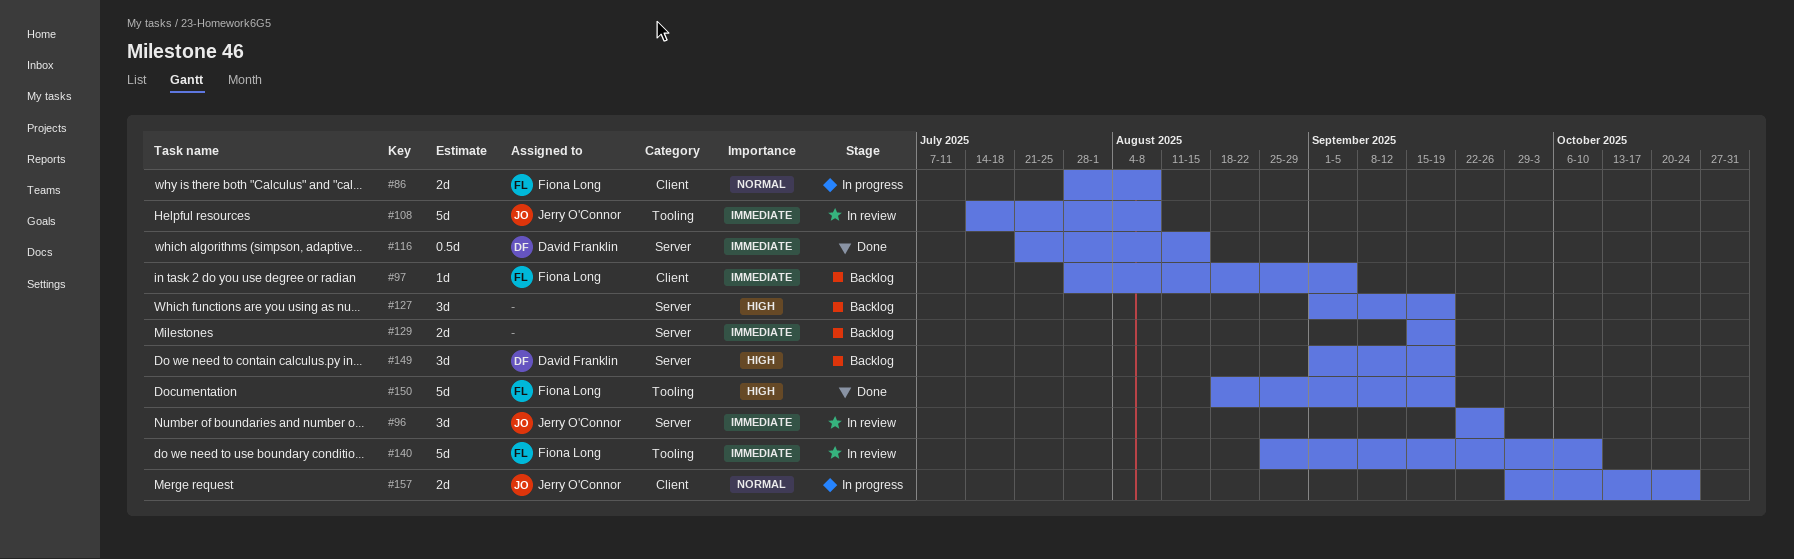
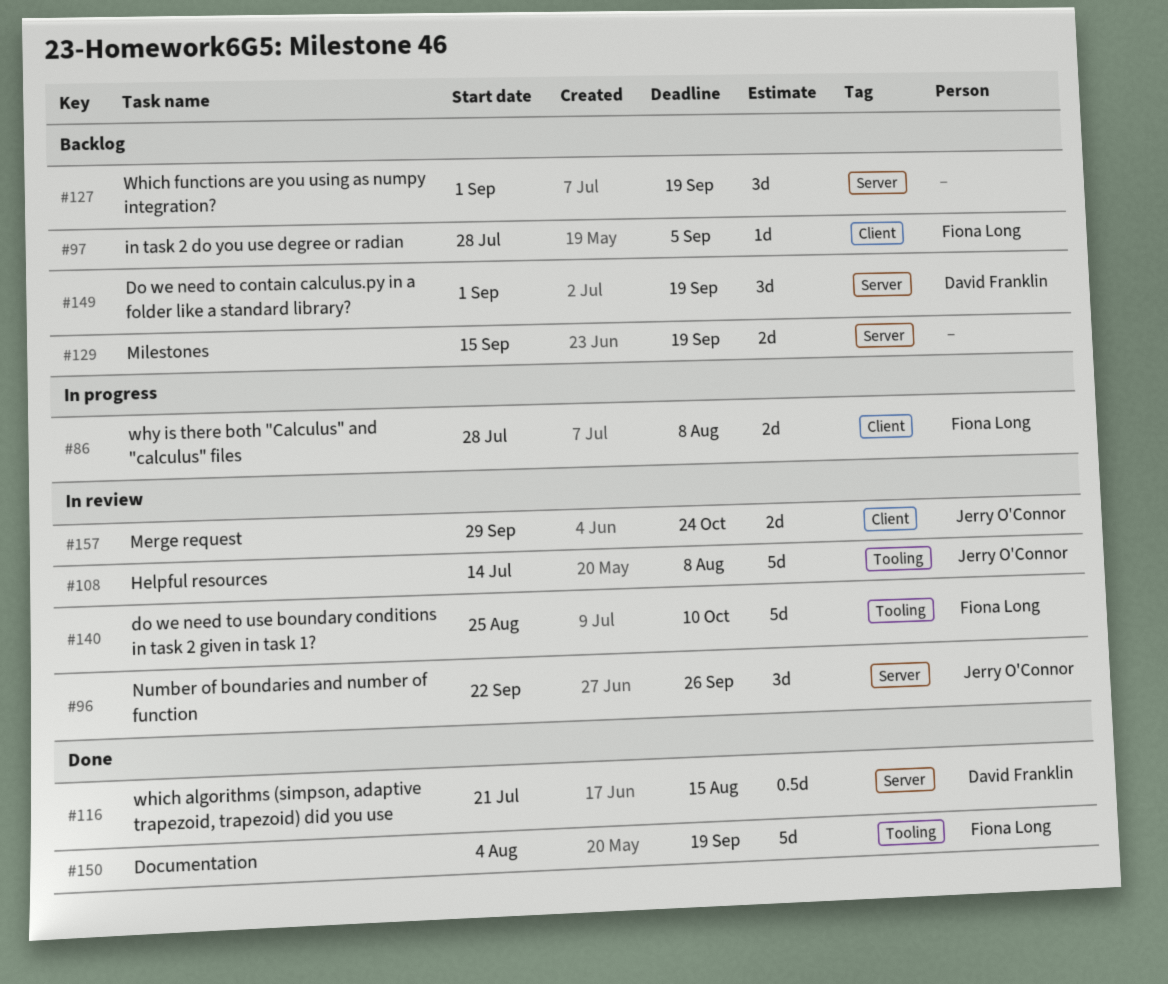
#150, start: Aug 18 -> Aug 4
#157, status: In progress -> In review

